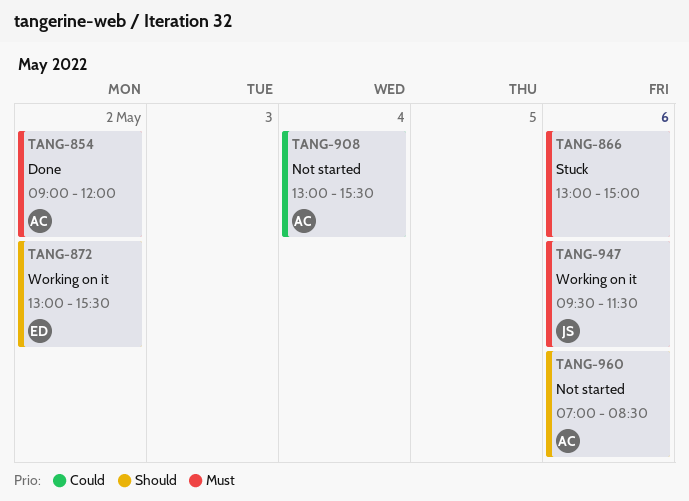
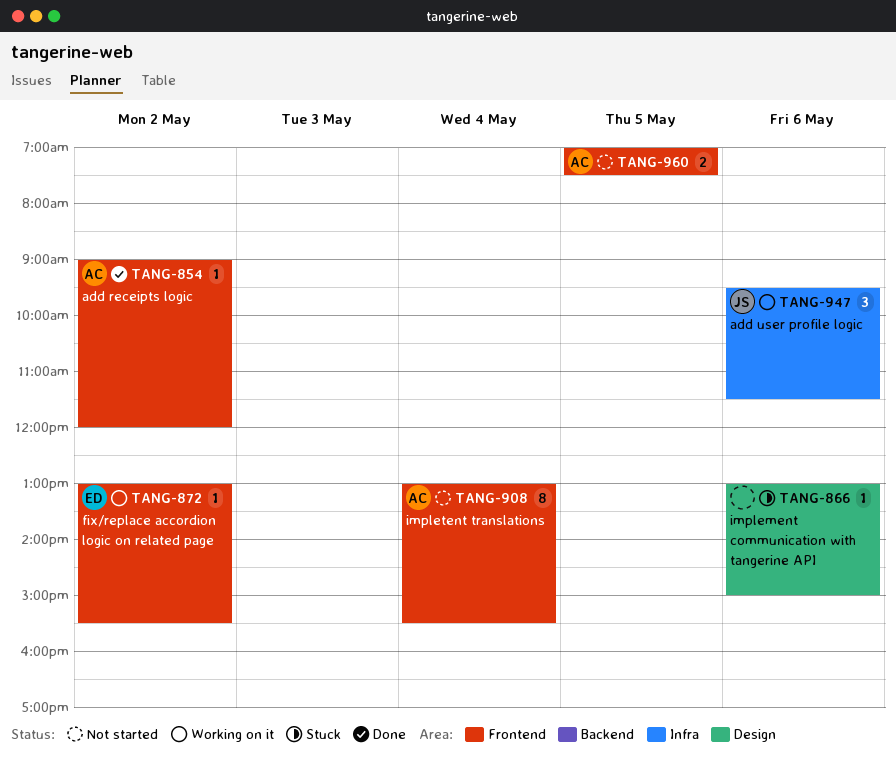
TANG-960, day: May 6 -> May 5
TANG-960, ends: 08:30 -> 07:30

